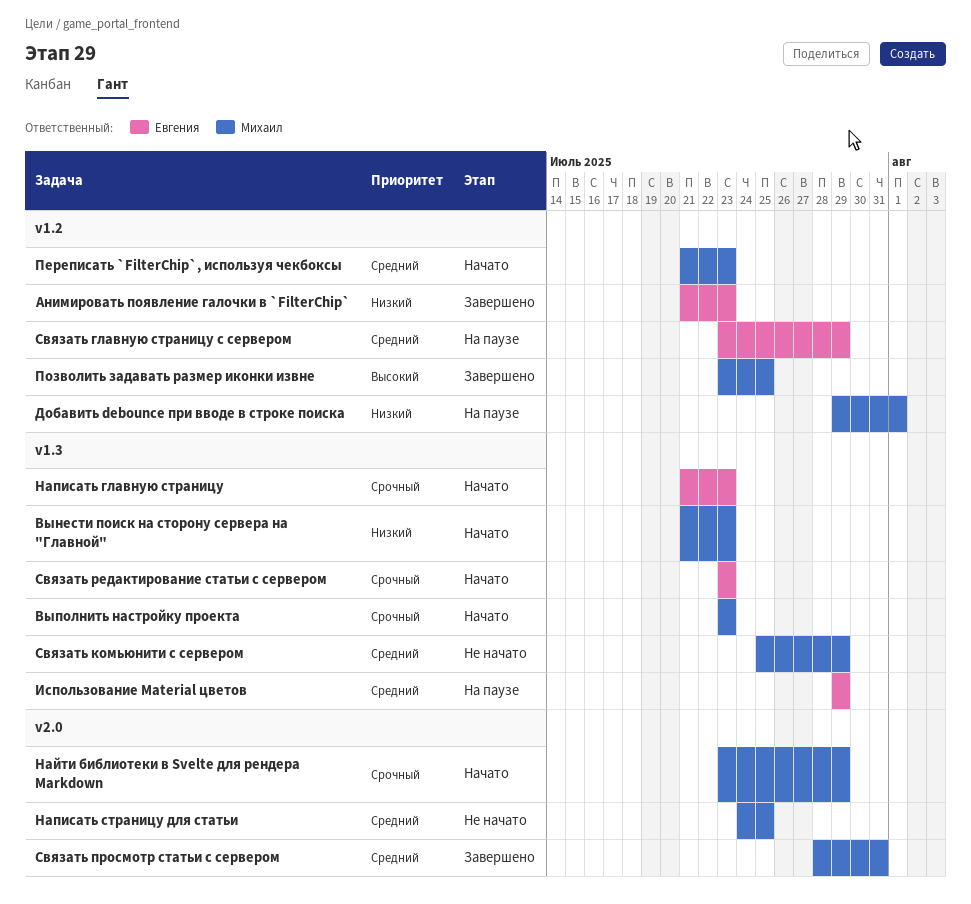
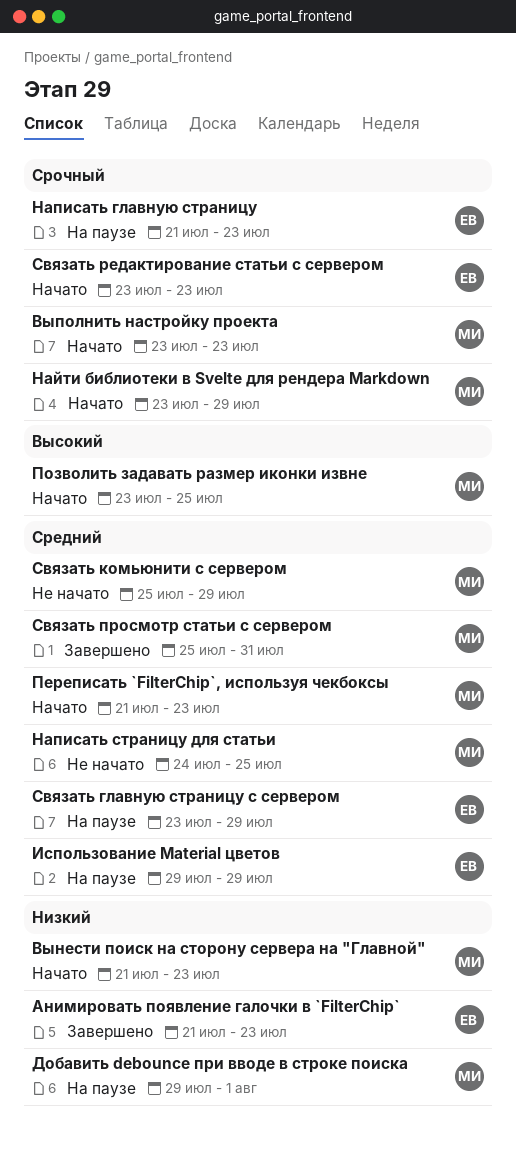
Написать главную страницу, status: Начато -> На паузе
Позволить задавать размер иконки извне, status: Завершено -> Начато
Связать просмотр статьи с сервером, start: Jul 28 -> Jul 25

